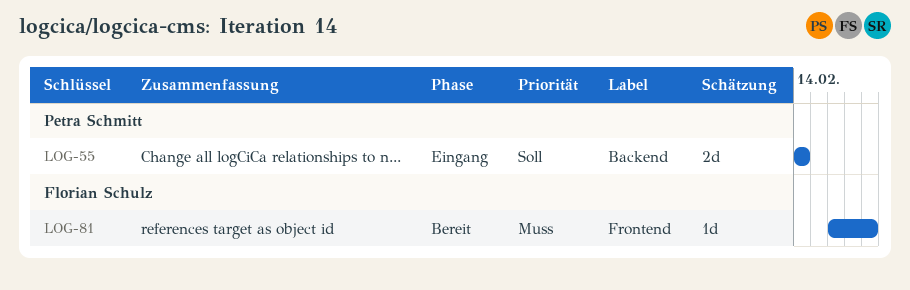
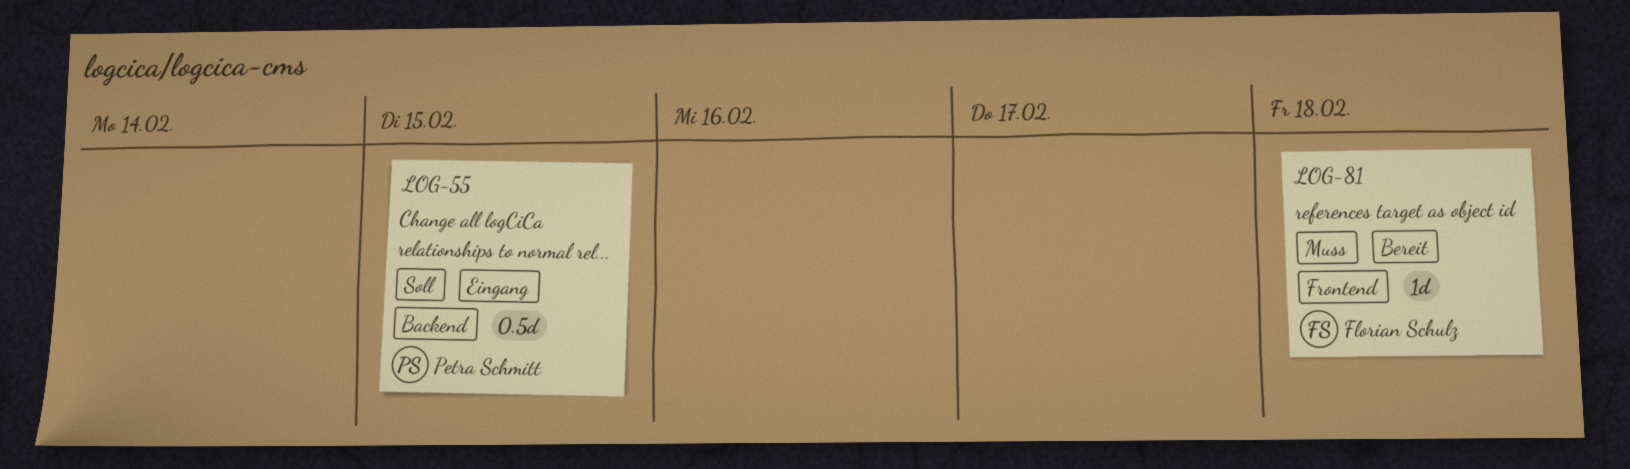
LOG-55, estimate: 2d -> 0.5d
LOG-55, due: Feb 14 -> Feb 15

